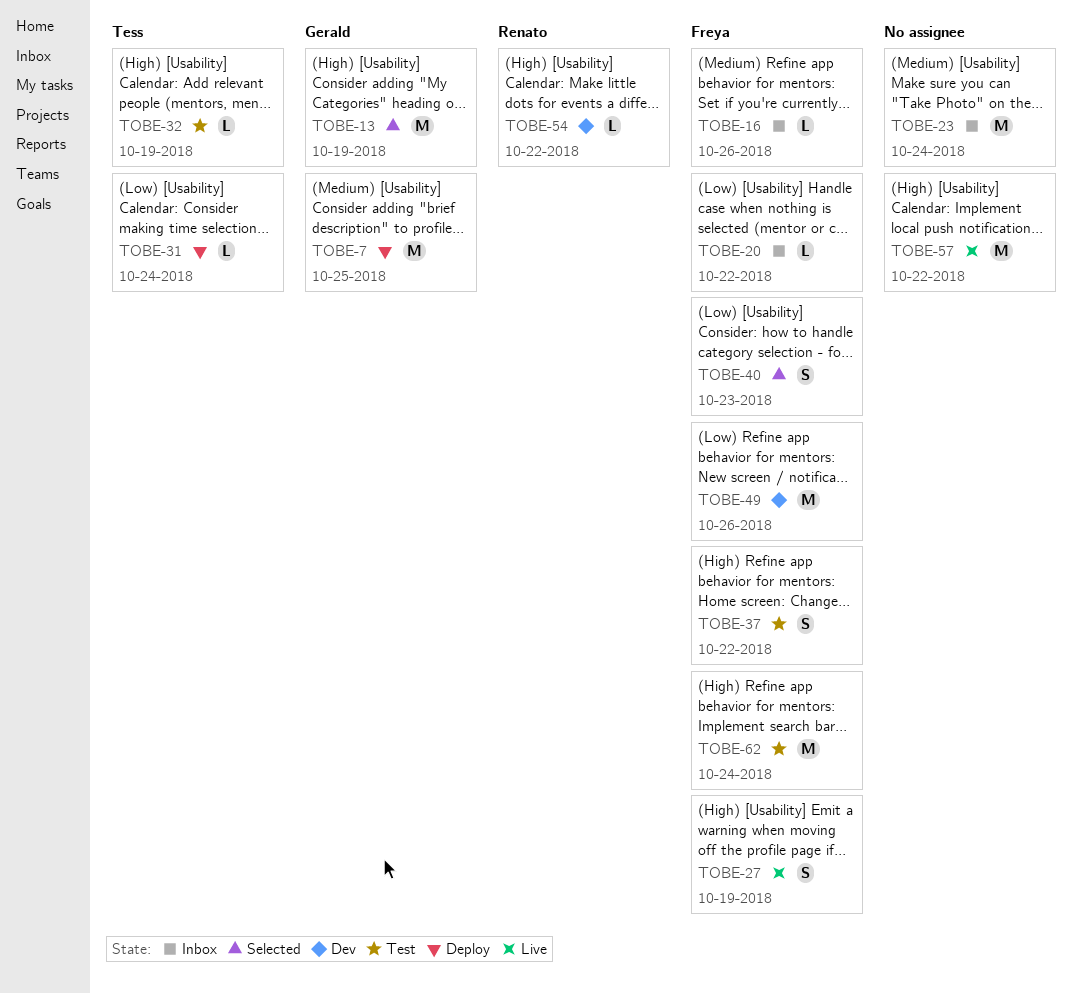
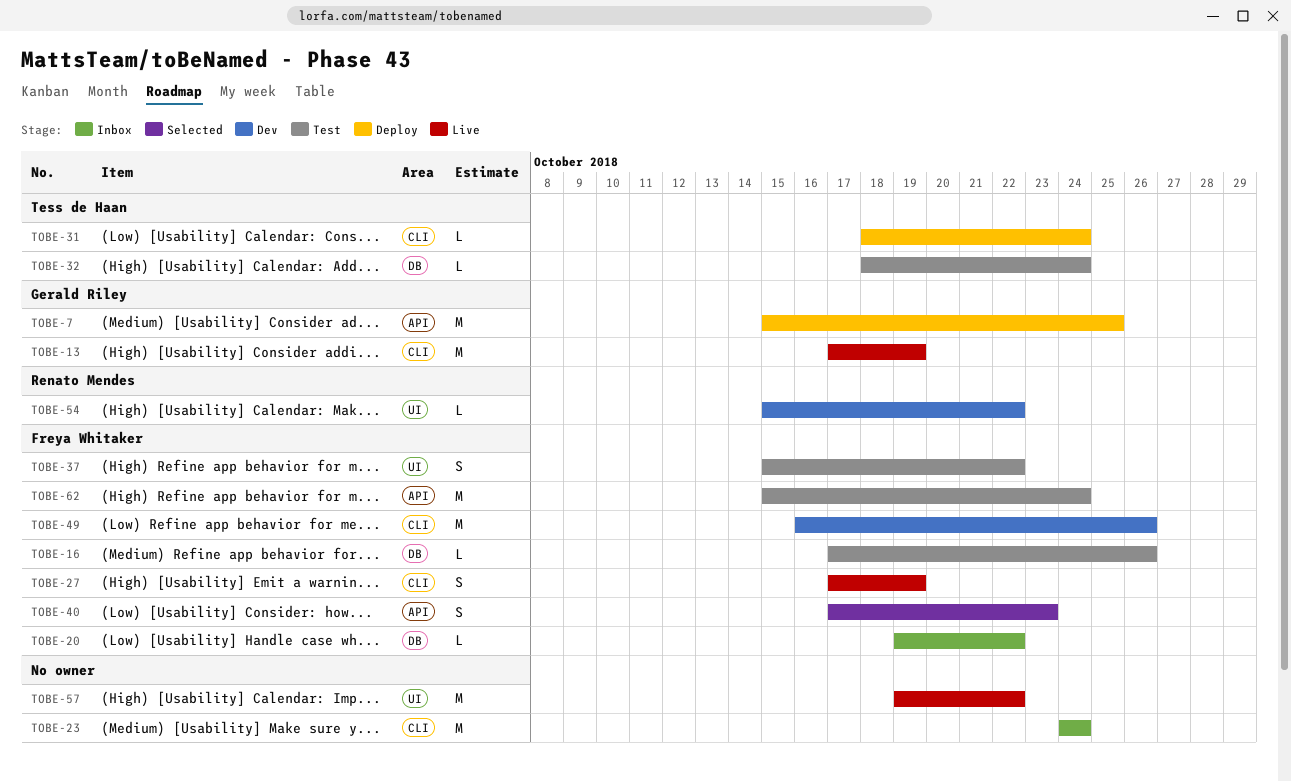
TOBE-13, status: Selected -> Live
TOBE-16, status: Inbox -> Test
TOBE-32, due: Oct 19 -> Oct 24

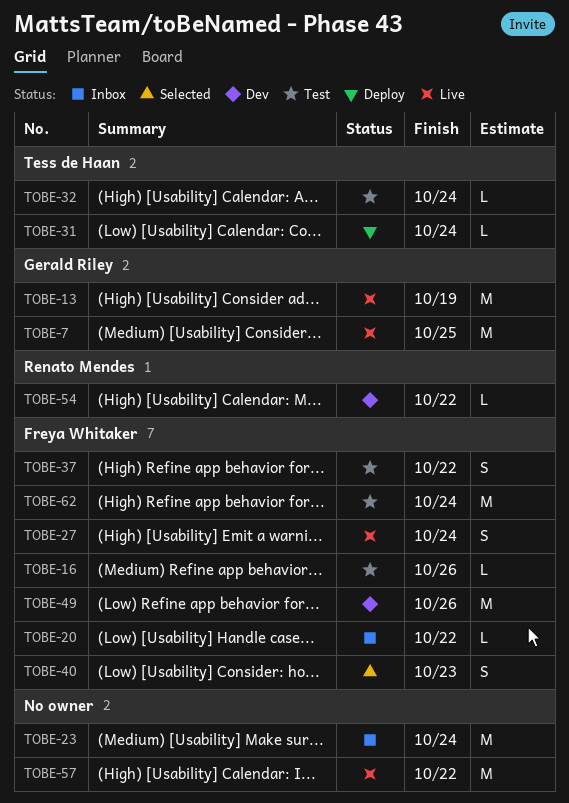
TOBE-7, status: Deploy -> Live
TOBE-27, due: Oct 19 -> Oct 24

